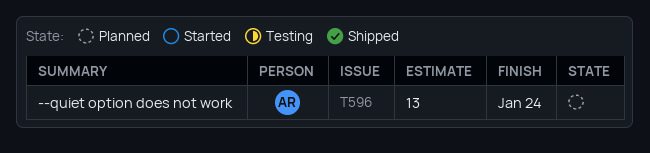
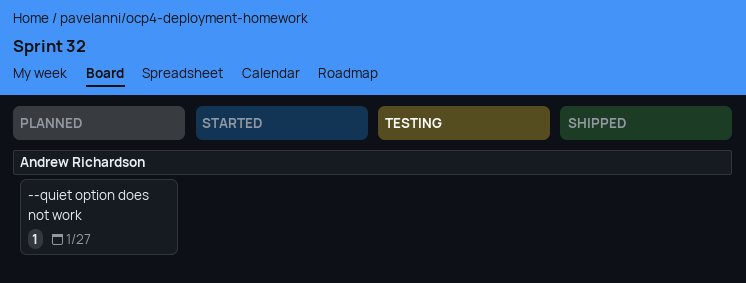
--quiet option does not work, estimate: 13 -> 1
--quiet option does not work, due: Jan 24 -> Jan 27

